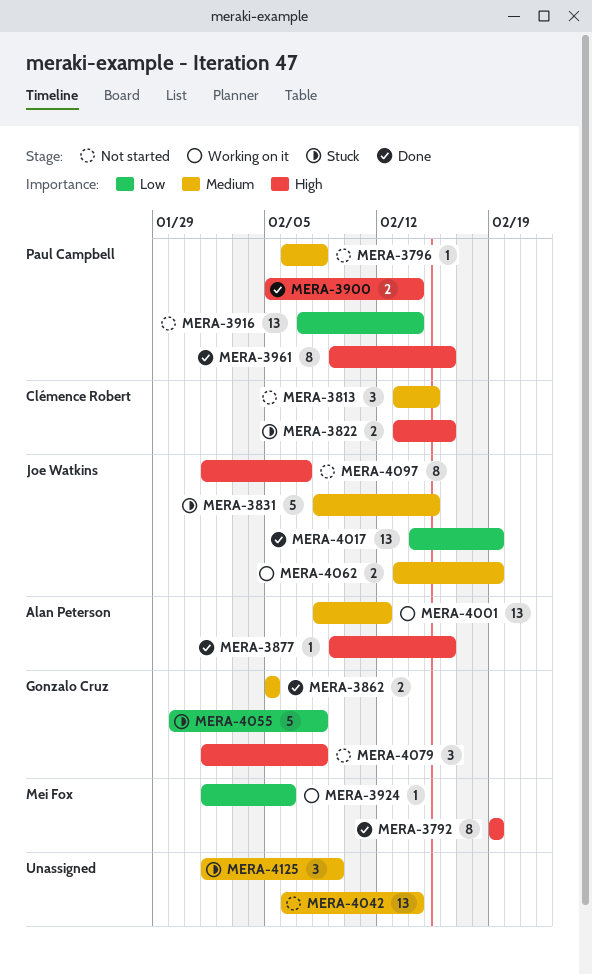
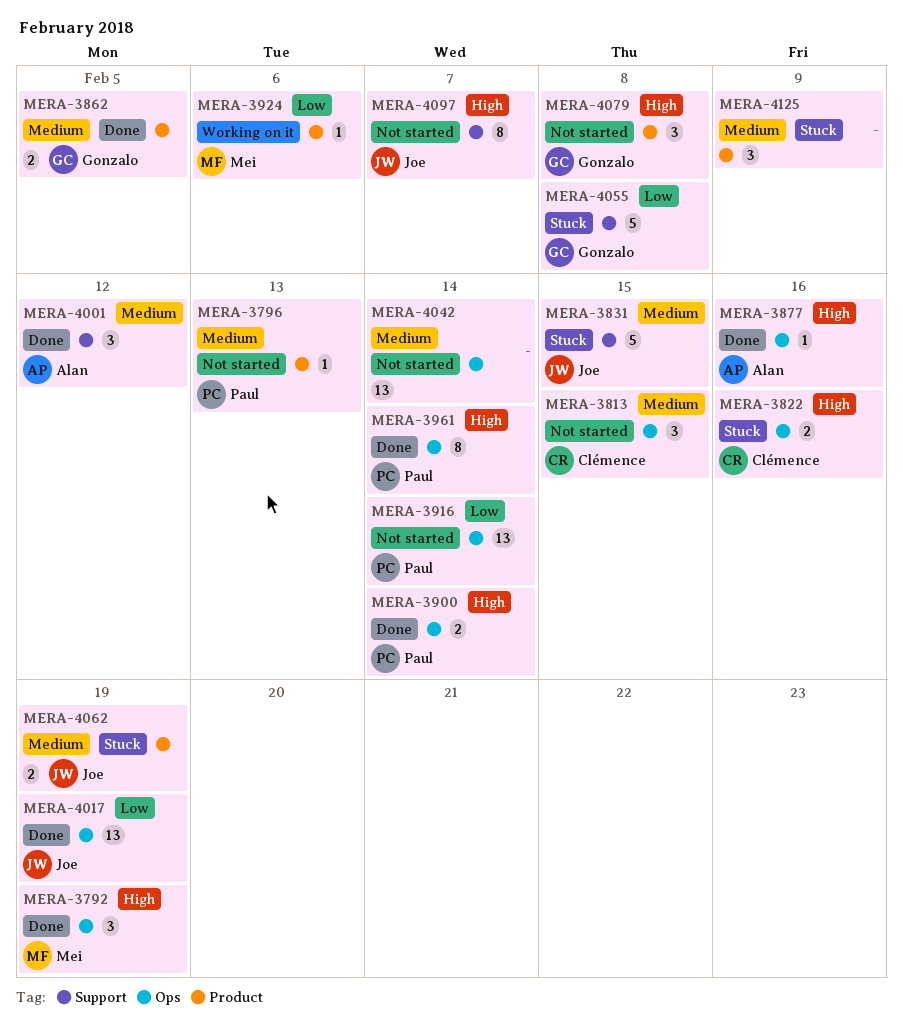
MERA-3792, estimate: 8 -> 3
MERA-3796, due: Feb 8 -> Feb 13
MERA-3961, due: Feb 16 -> Feb 14
MERA-4001, status: Working on it -> Done
MERA-4001, estimate: 13 -> 3
MERA-4062, status: Working on it -> Stuck

